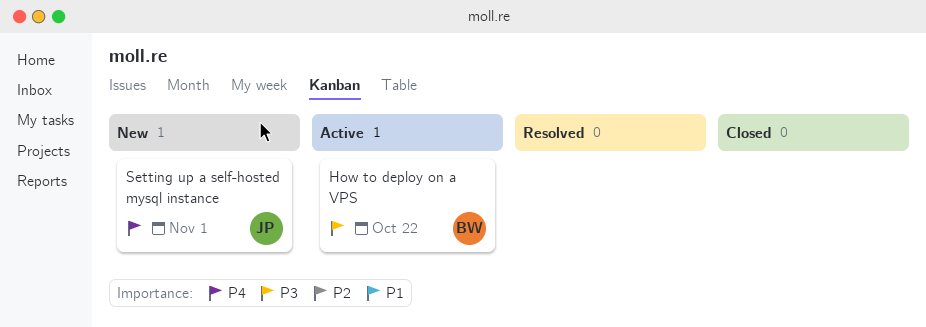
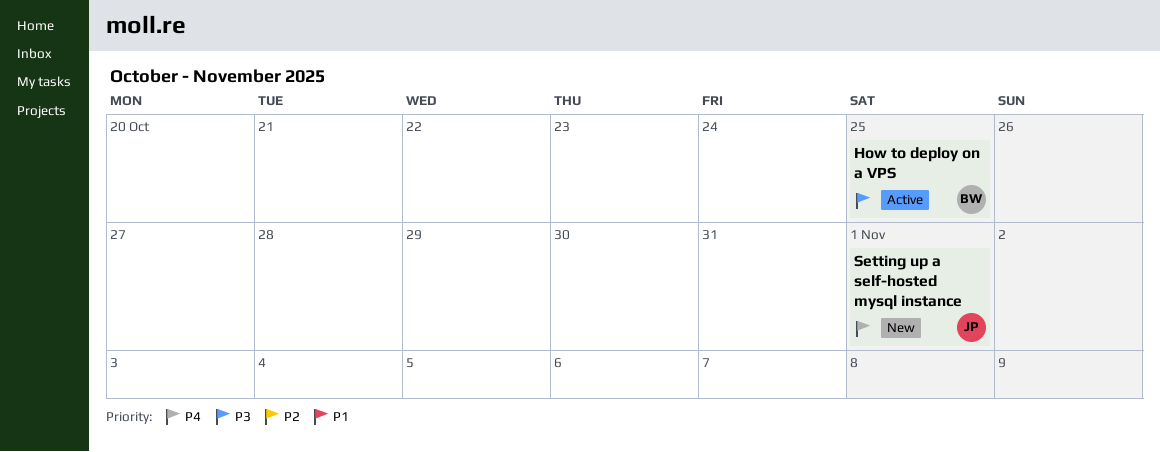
How to deploy on a VPS, due: Oct 22 -> Oct 25

